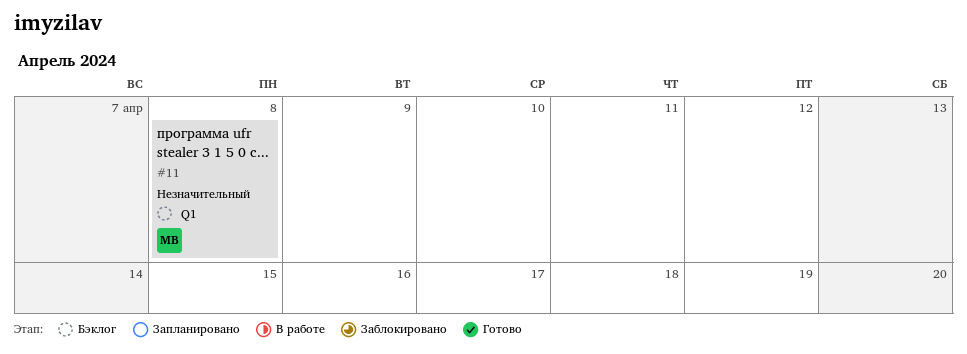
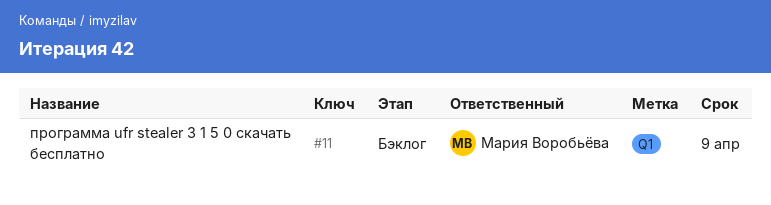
#11, due: Apr 8 -> Apr 9

